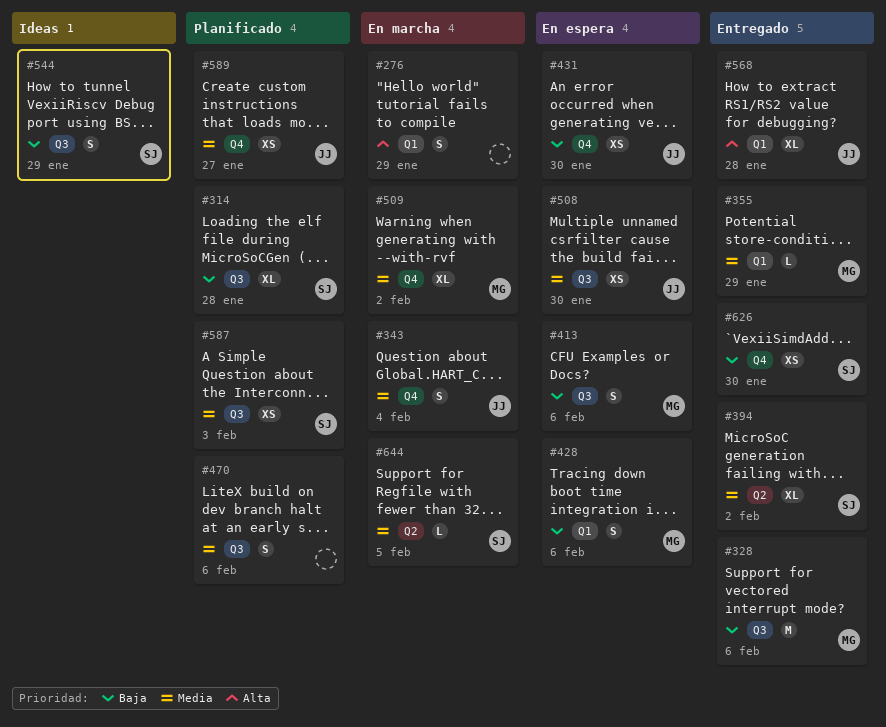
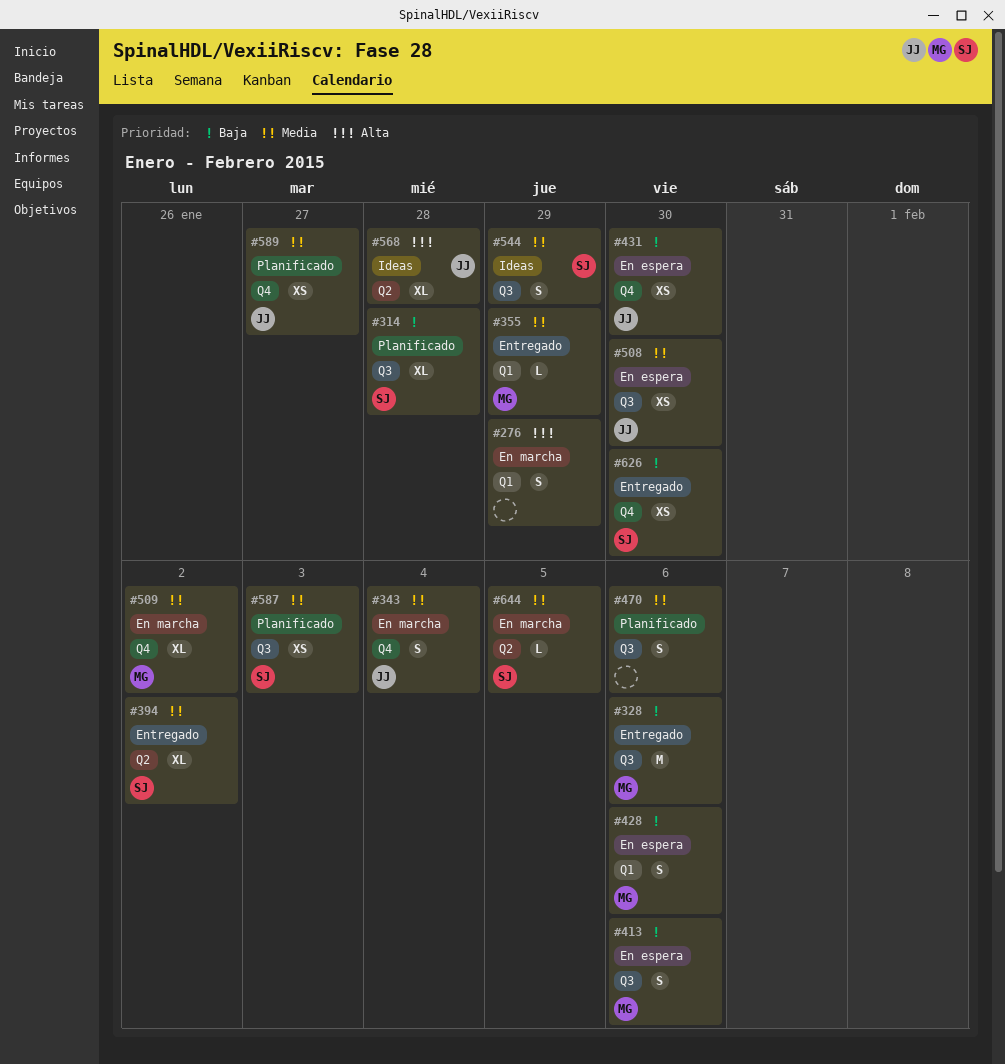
#544, priority: Baja -> Media
#568, status: Entregado -> Ideas
#568, label: Q1 -> Q2

